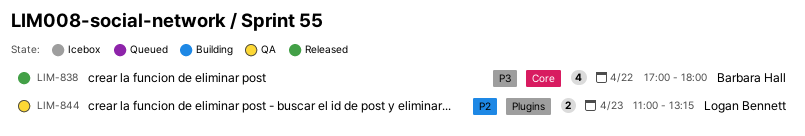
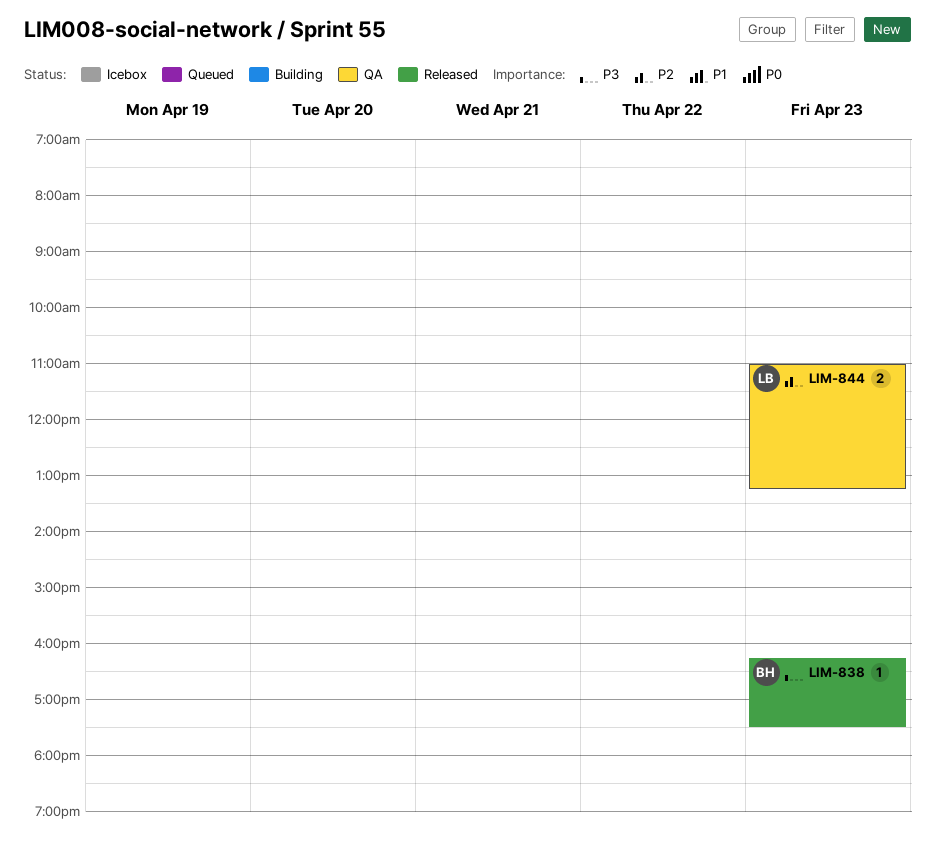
LIM-838, estimate: 4 -> 1
LIM-838, day: Apr 22 -> Apr 23
LIM-838, begins: 17:00 -> 16:15
LIM-838, ends: 18:00 -> 17:30

